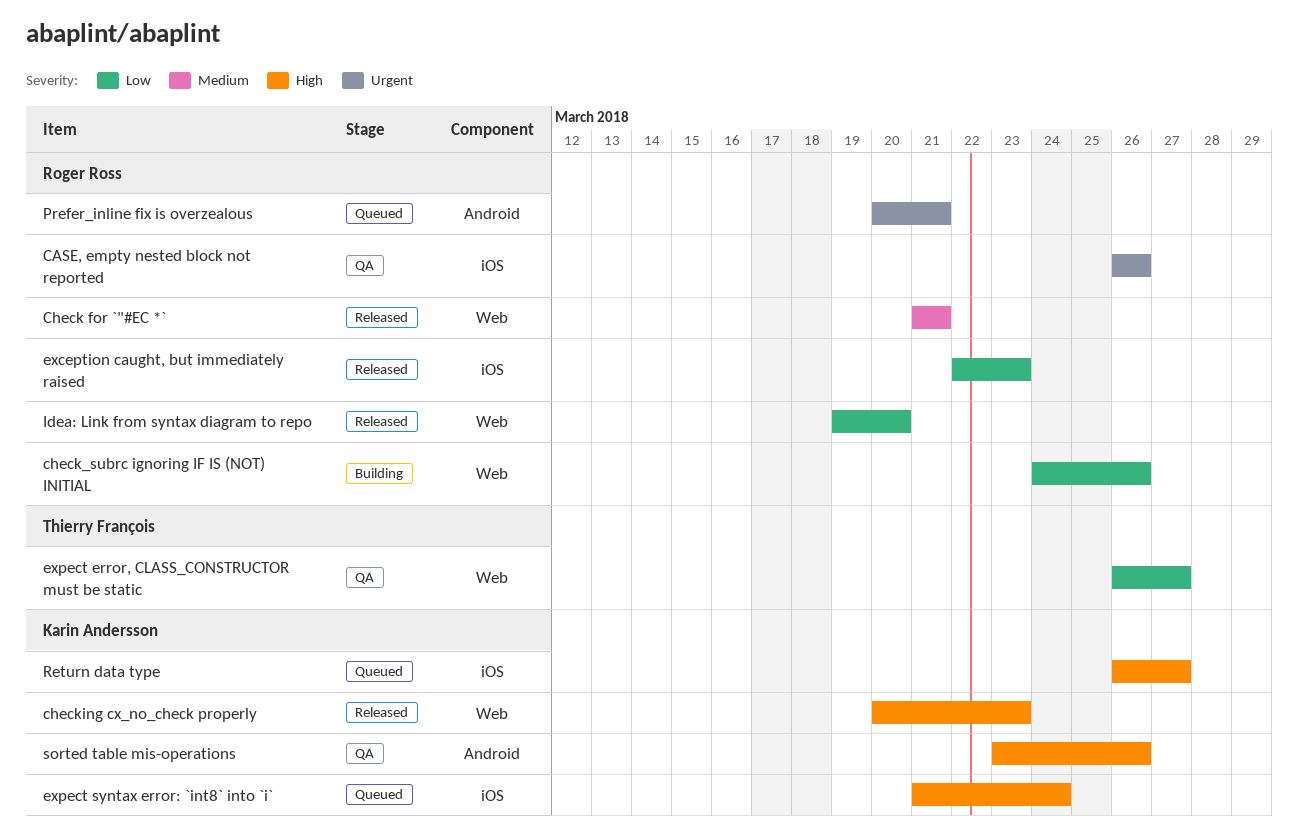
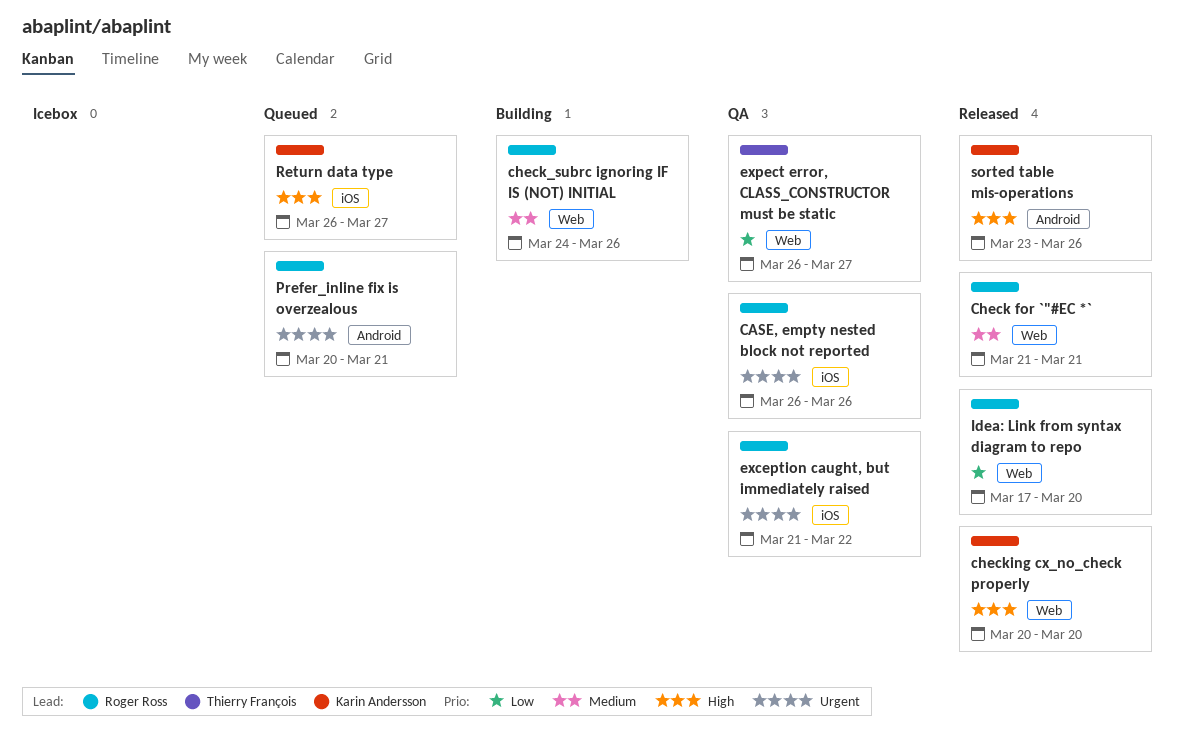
check_subrc ignoring IF IS (NOT) INITIAL, priority: Low -> Medium
checking cx_no_check properly, due: Mar 23 -> Mar 20
exception caught, but immediately raised, status: Released -> QA
exception caught, but immediately raised, priority: Low -> Urgent
exception caught, but immediately raised, start: Mar 22 -> Mar 21
exception caught, but immediately raised, due: Mar 23 -> Mar 22
expect syntax error: `int8` into `i`: present -> none
Idea: Link from syntax diagram to repo, start: Mar 19 -> Mar 17
sorted table mis-operations, status: QA -> Released

